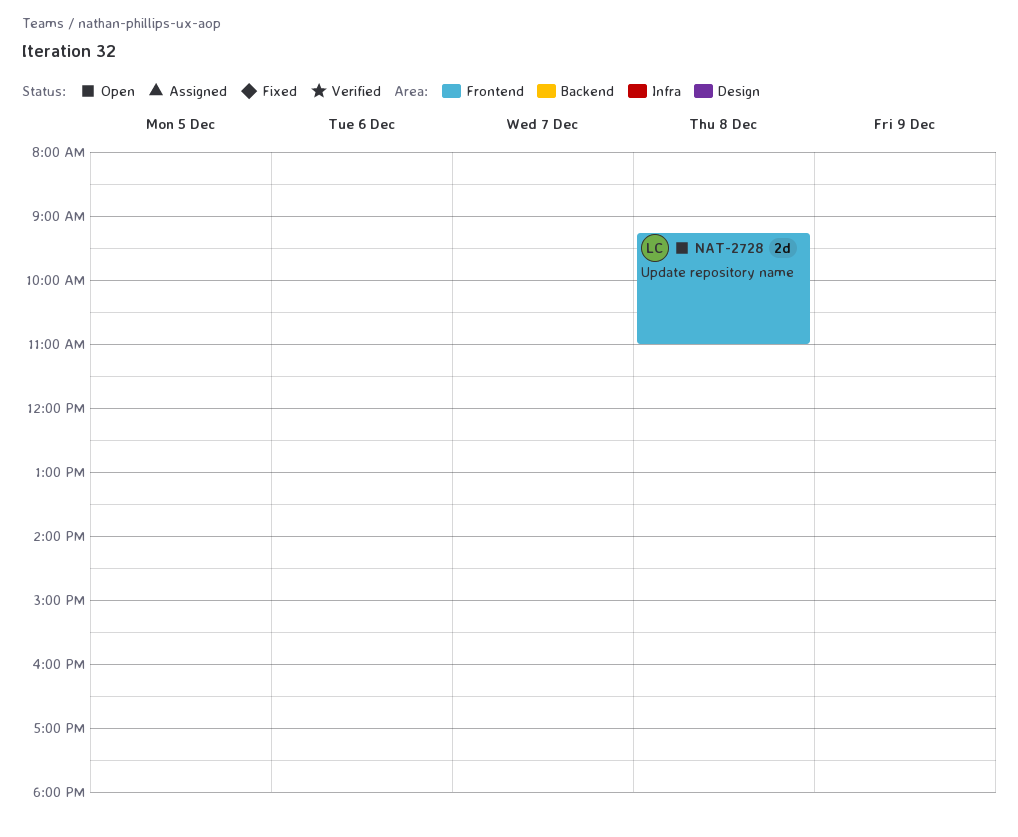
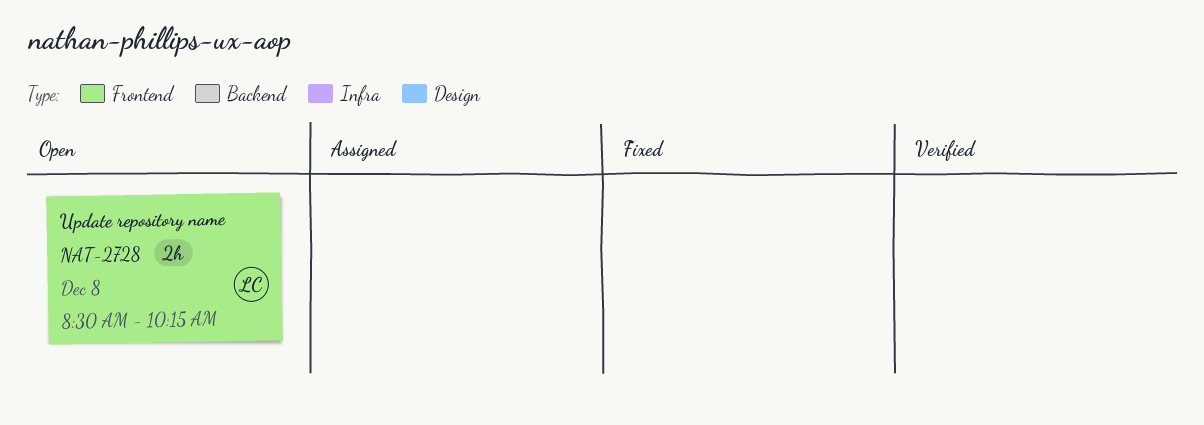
NAT-2728, estimate: 2d -> 2h
NAT-2728, begins: 09:15 -> 08:30
NAT-2728, ends: 11:00 -> 10:15

